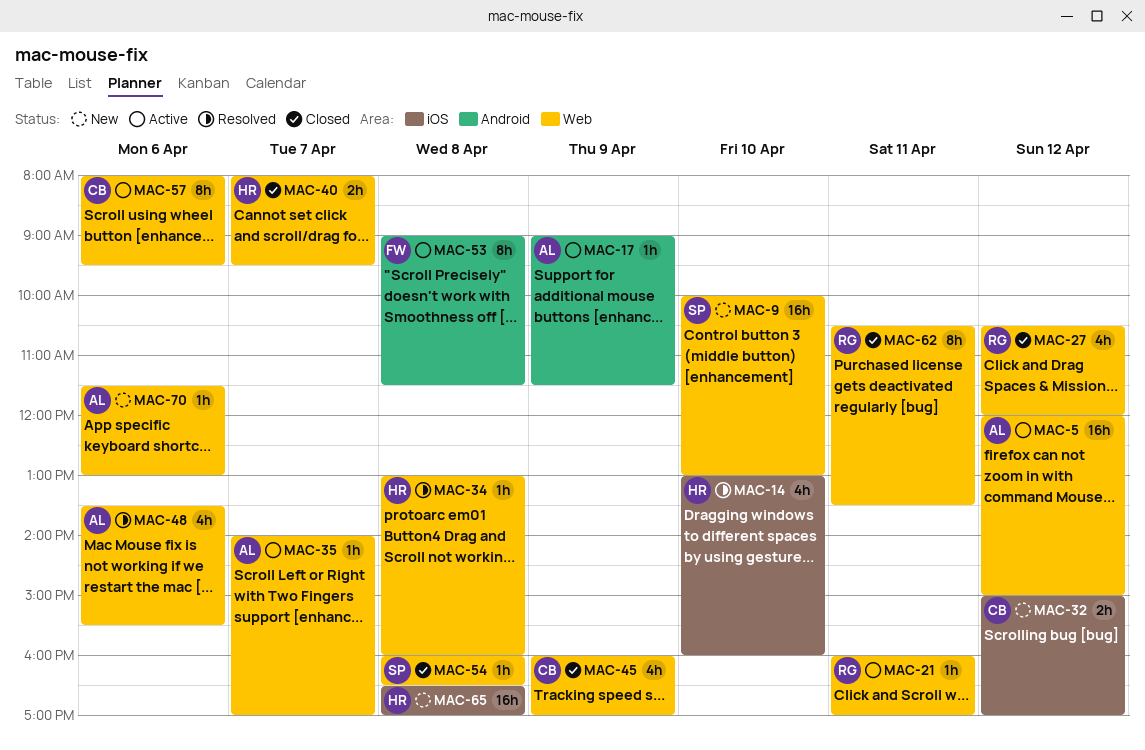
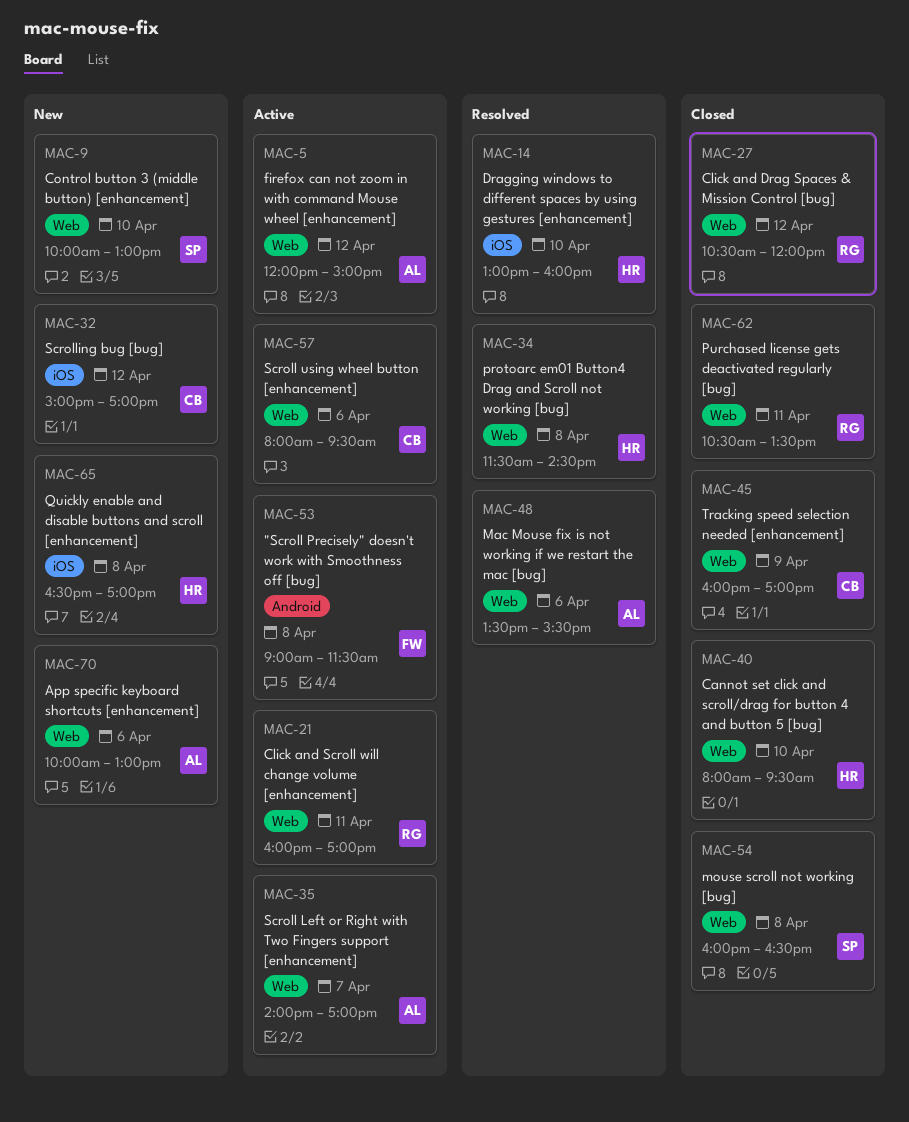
MAC-17: present -> none
MAC-34, begins: 13:00 -> 11:30
MAC-34, ends: 16:00 -> 14:30
MAC-40, day: Apr 7 -> Apr 10
MAC-70, begins: 11:30 -> 10:00

